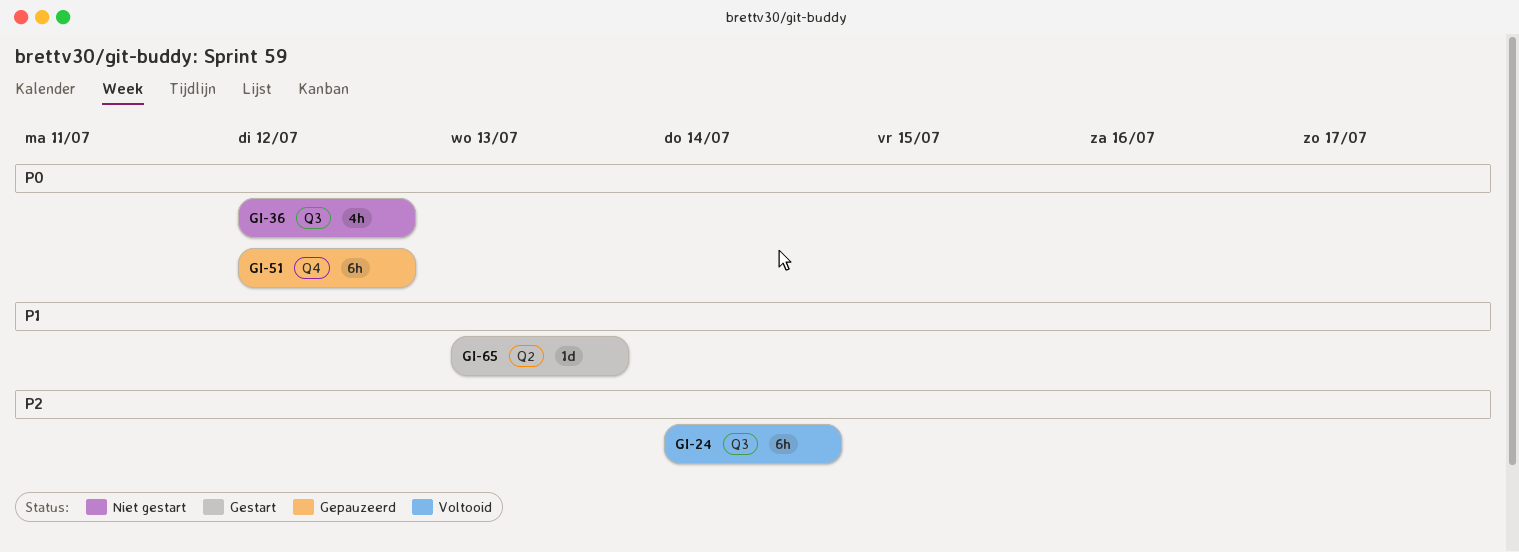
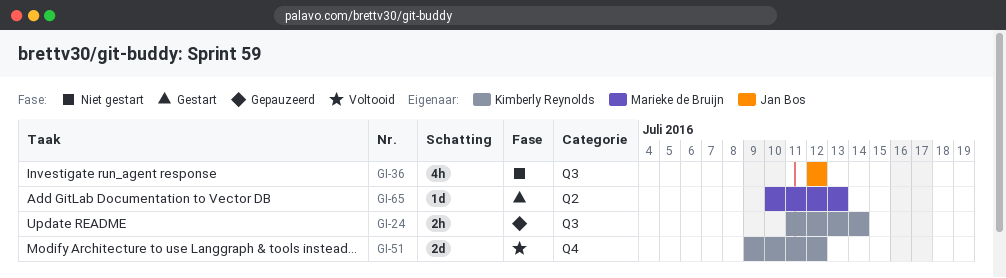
GI-24, status: Voltooid -> Gepauzeerd
GI-24, estimate: 6h -> 2h
GI-51, status: Gepauzeerd -> Voltooid
GI-51, estimate: 6h -> 2d

